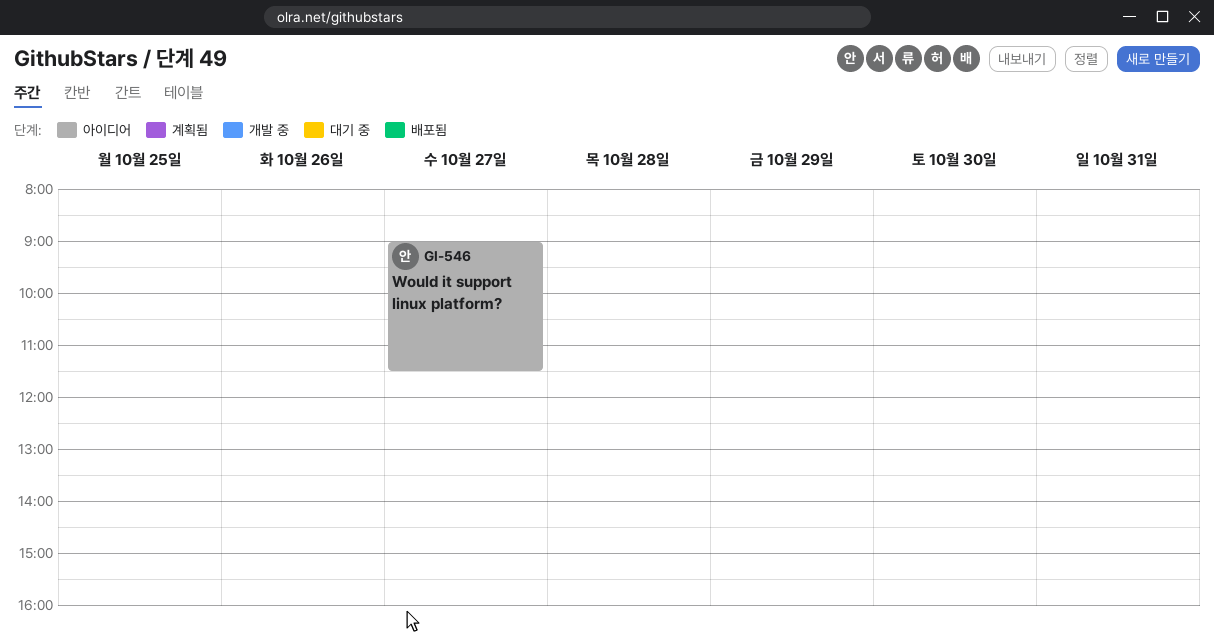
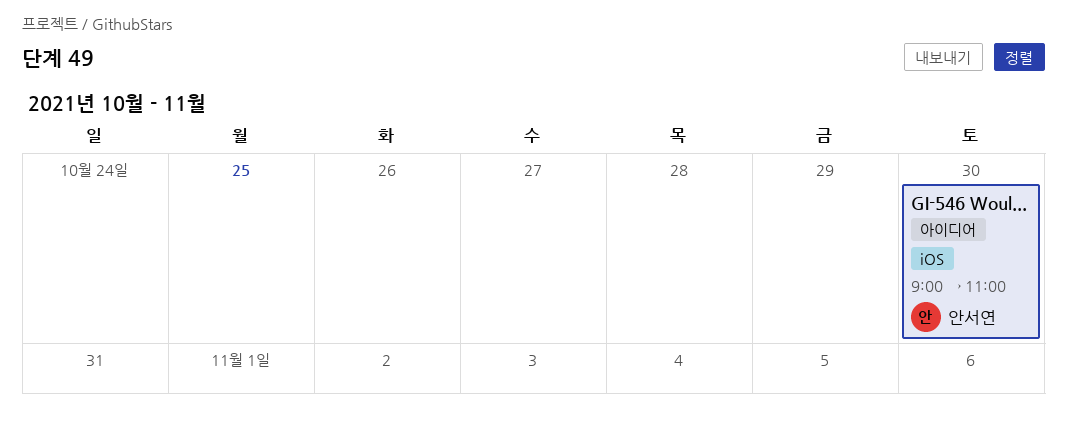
GI-546, day: Oct 27 -> Oct 30
GI-546, ends: 11:30 -> 11:00

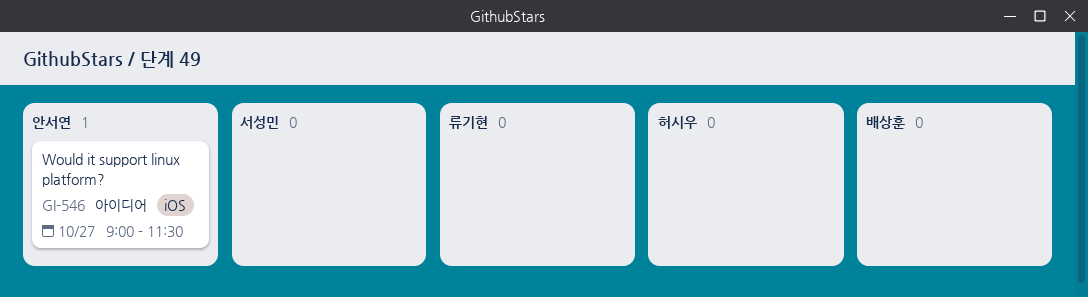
GI-546, day: Oct 30 -> Oct 27
GI-546, ends: 11:00 -> 11:30

